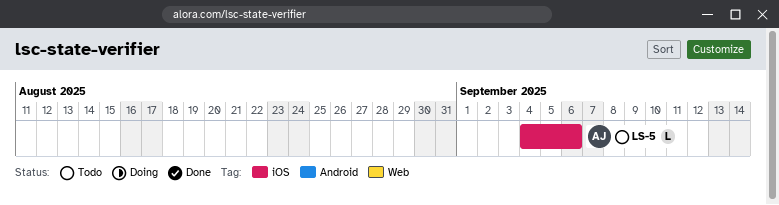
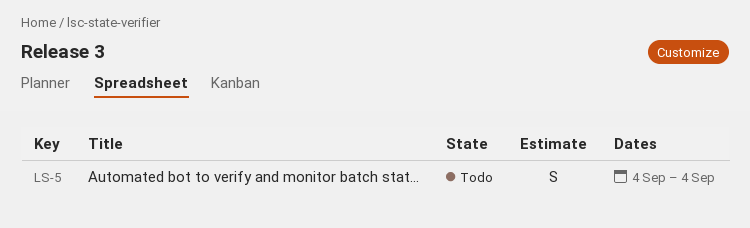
LS-5, estimate: L -> S
LS-5, due: Sep 6 -> Sep 4

